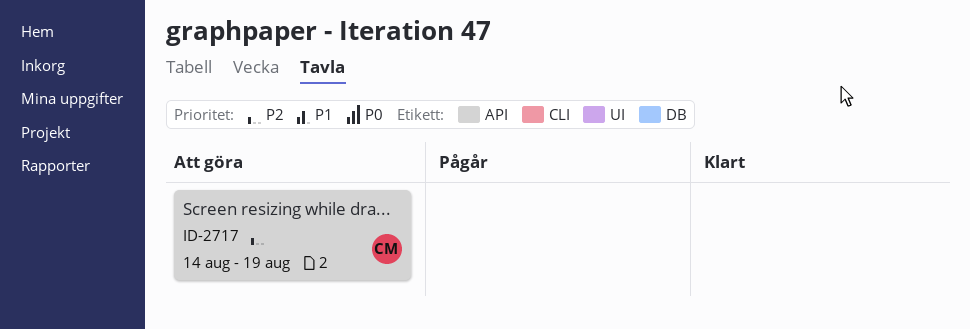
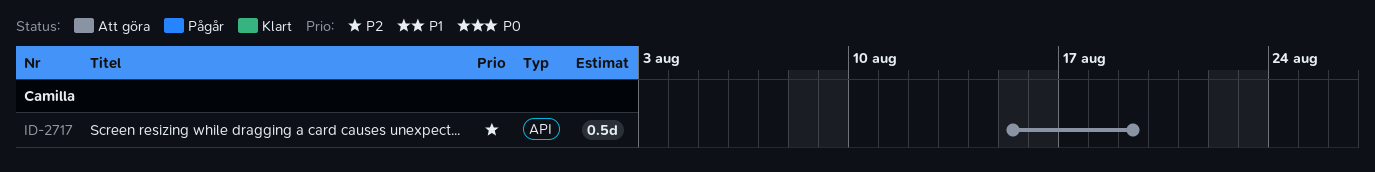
ID-2717, start: Aug 14 -> Aug 15

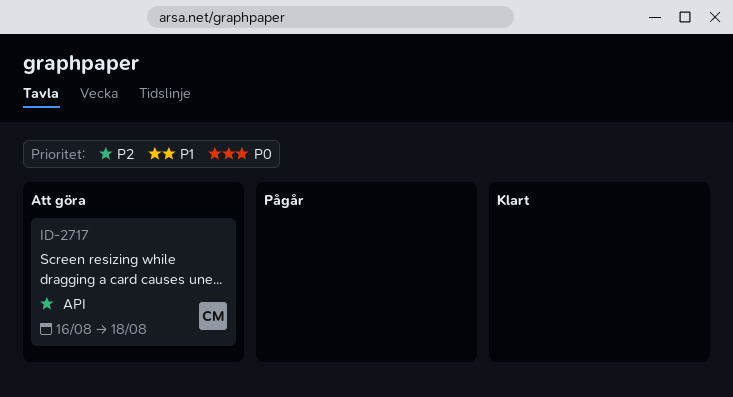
ID-2717, start: Aug 15 -> Aug 16
ID-2717, due: Aug 19 -> Aug 18

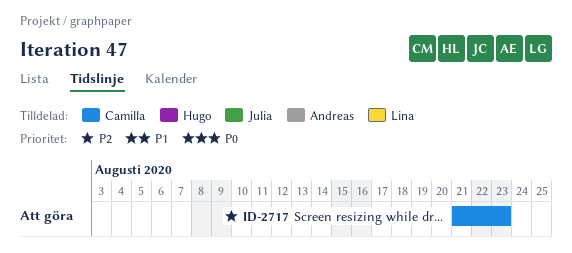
ID-2717, start: Aug 16 -> Aug 21
ID-2717, due: Aug 18 -> Aug 23

